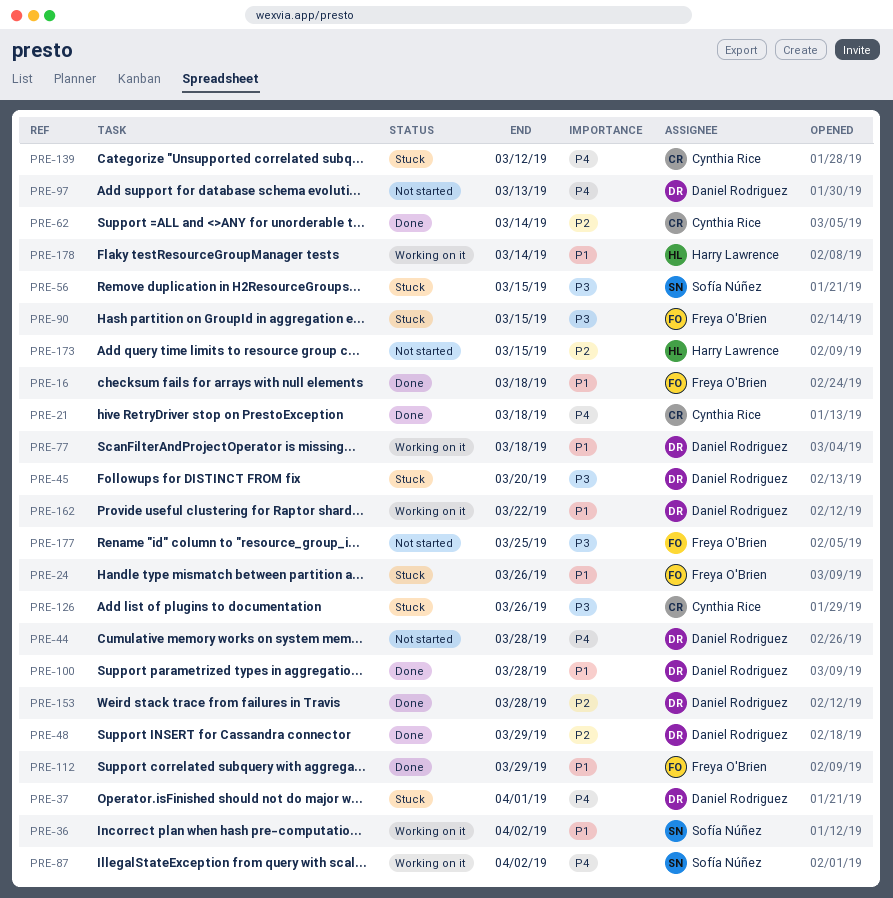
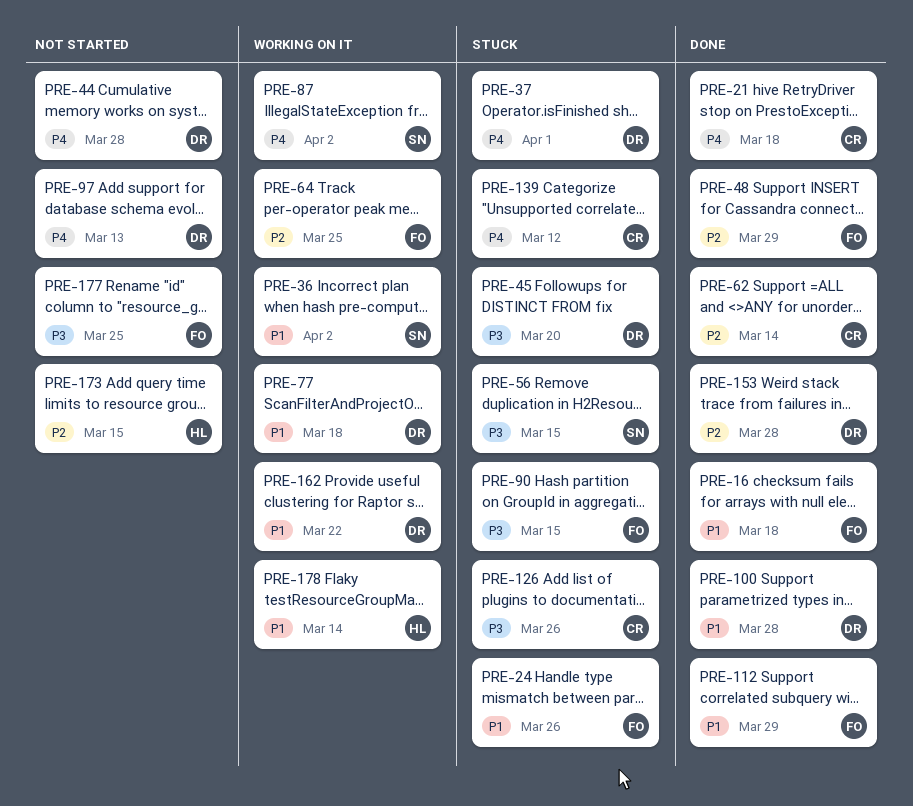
PRE-48, owner: Daniel Rodriguez -> Freya O'Brien
PRE-64: none -> present

